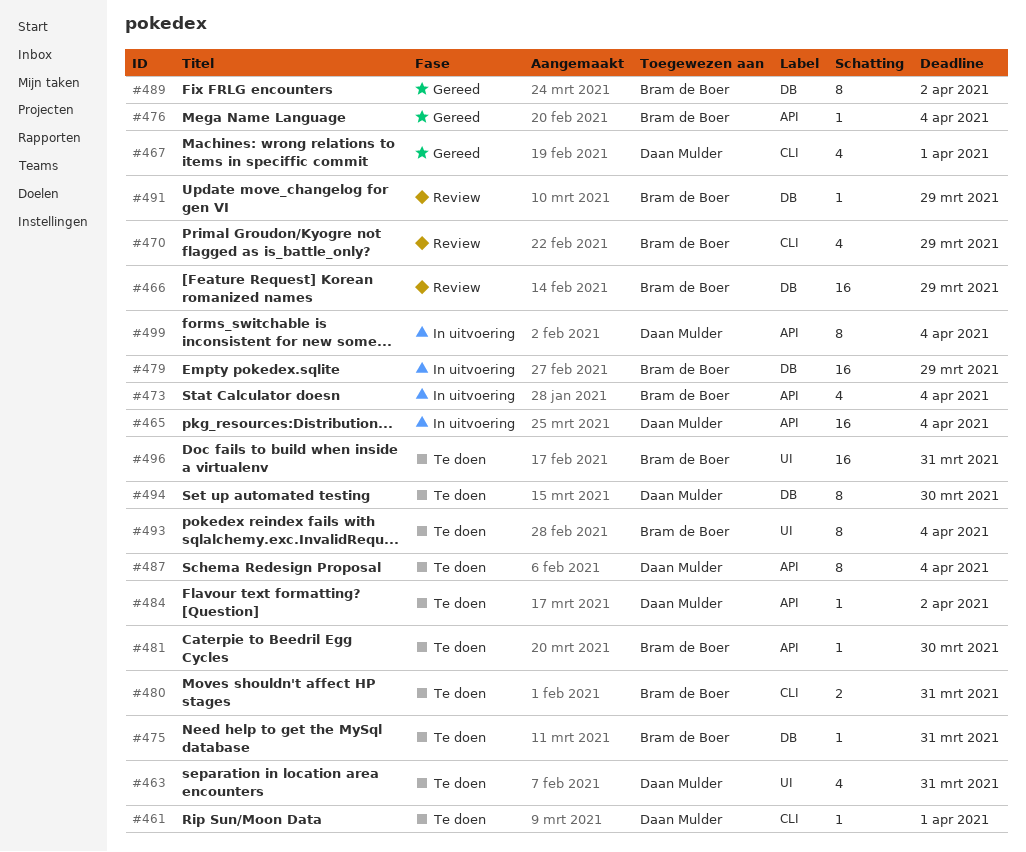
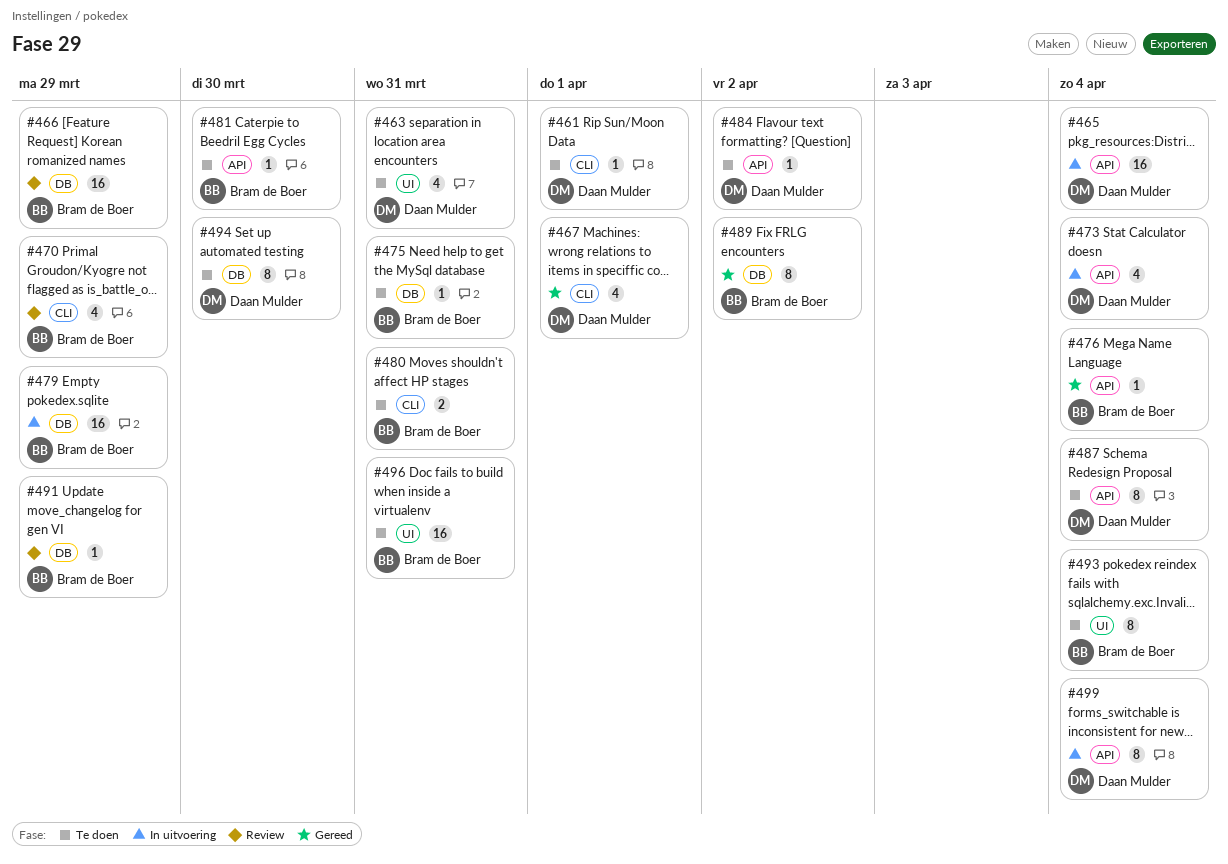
#473, owner: Bram de Boer -> Daan Mulder

